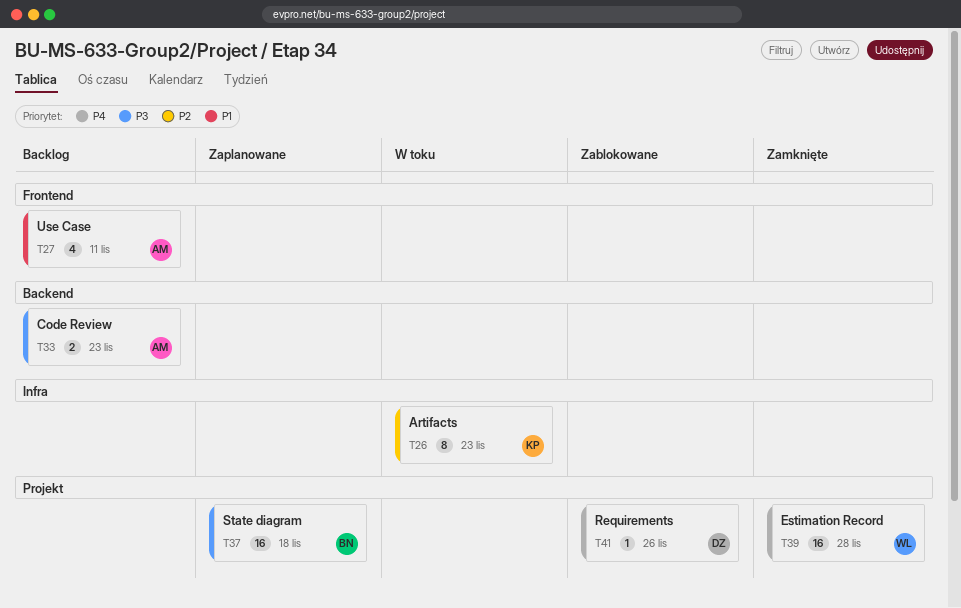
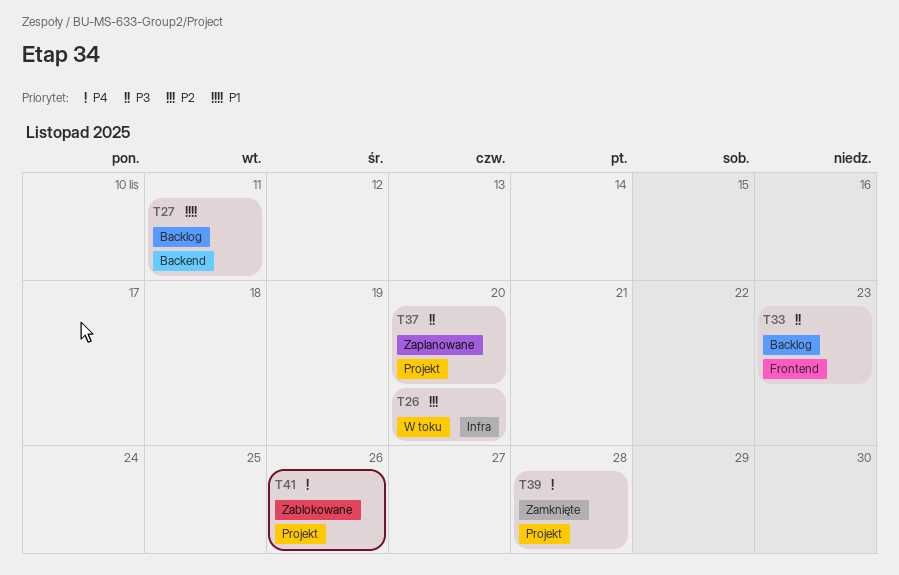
T26, due: Nov 23 -> Nov 20
T27, label: Frontend -> Backend
T33, label: Backend -> Frontend
T37, due: Nov 18 -> Nov 20

